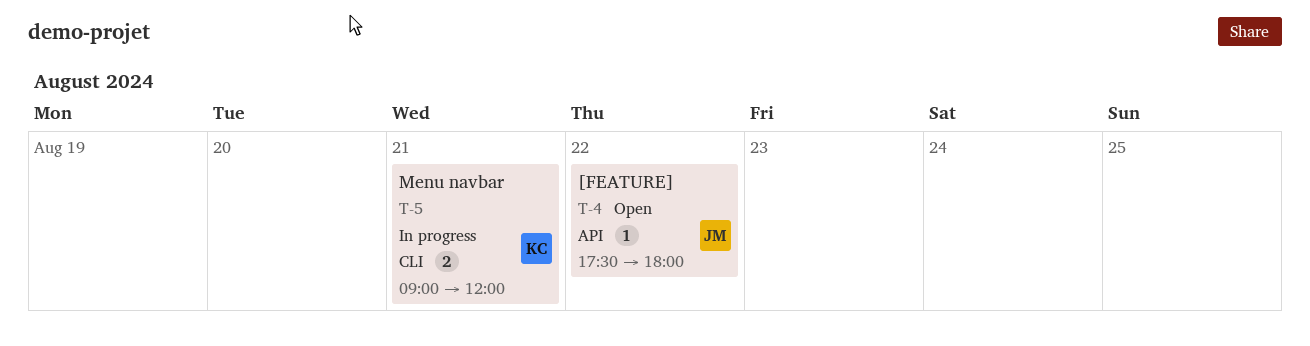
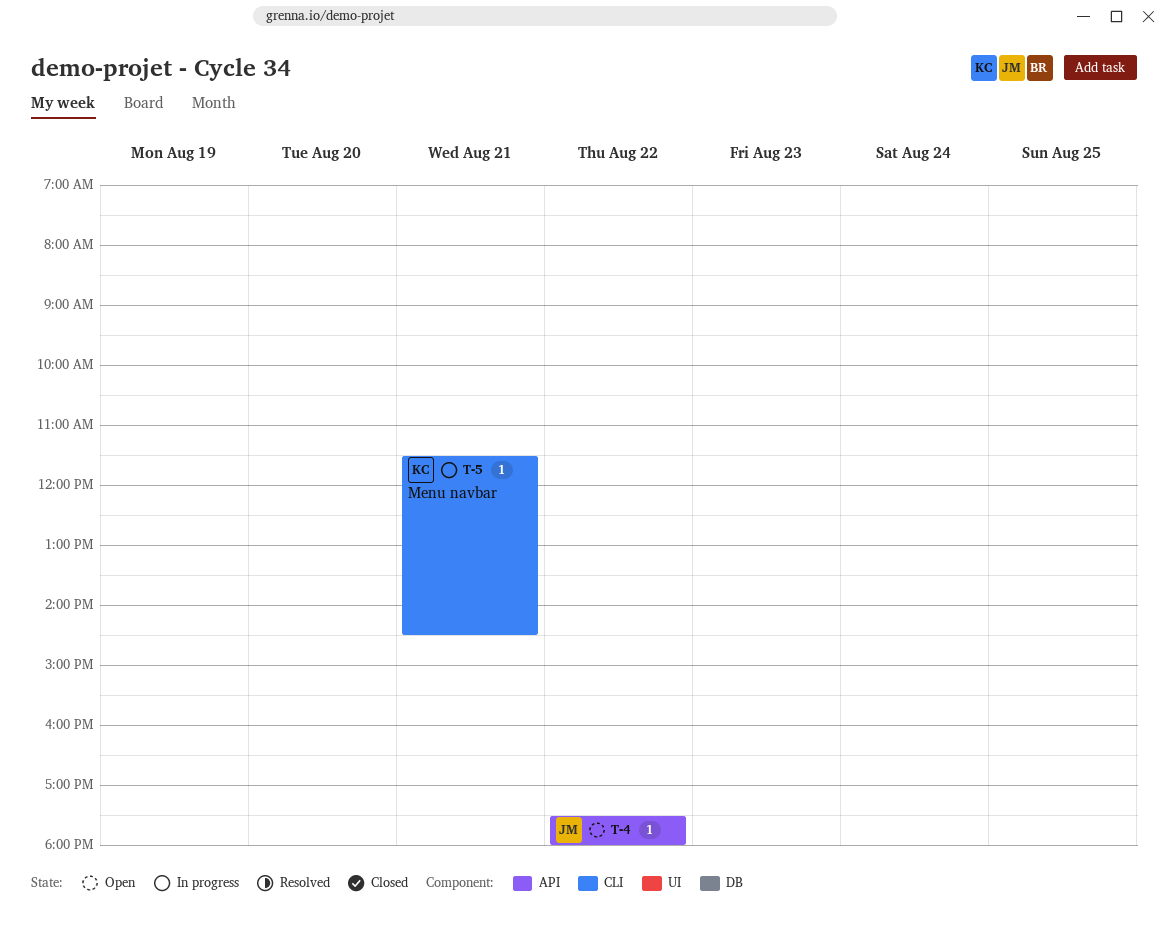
T-5, estimate: 2 -> 1
T-5, begins: 09:00 -> 11:30
T-5, ends: 12:00 -> 14:30

